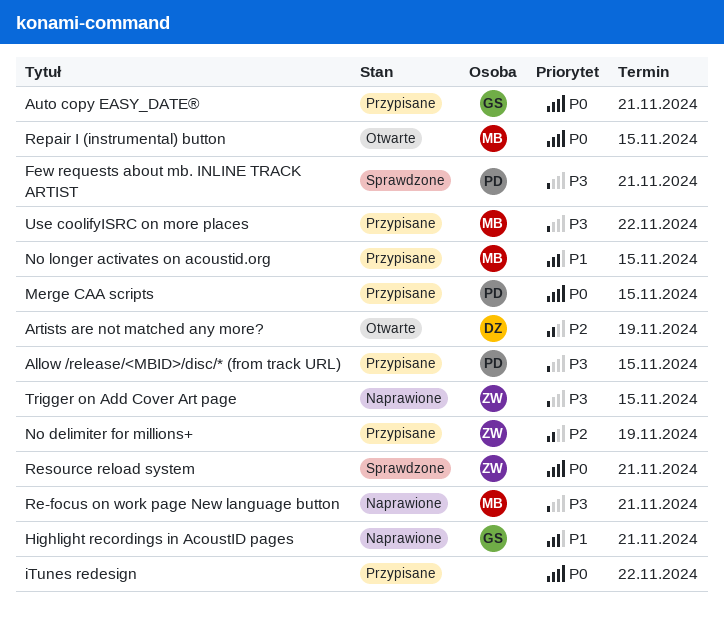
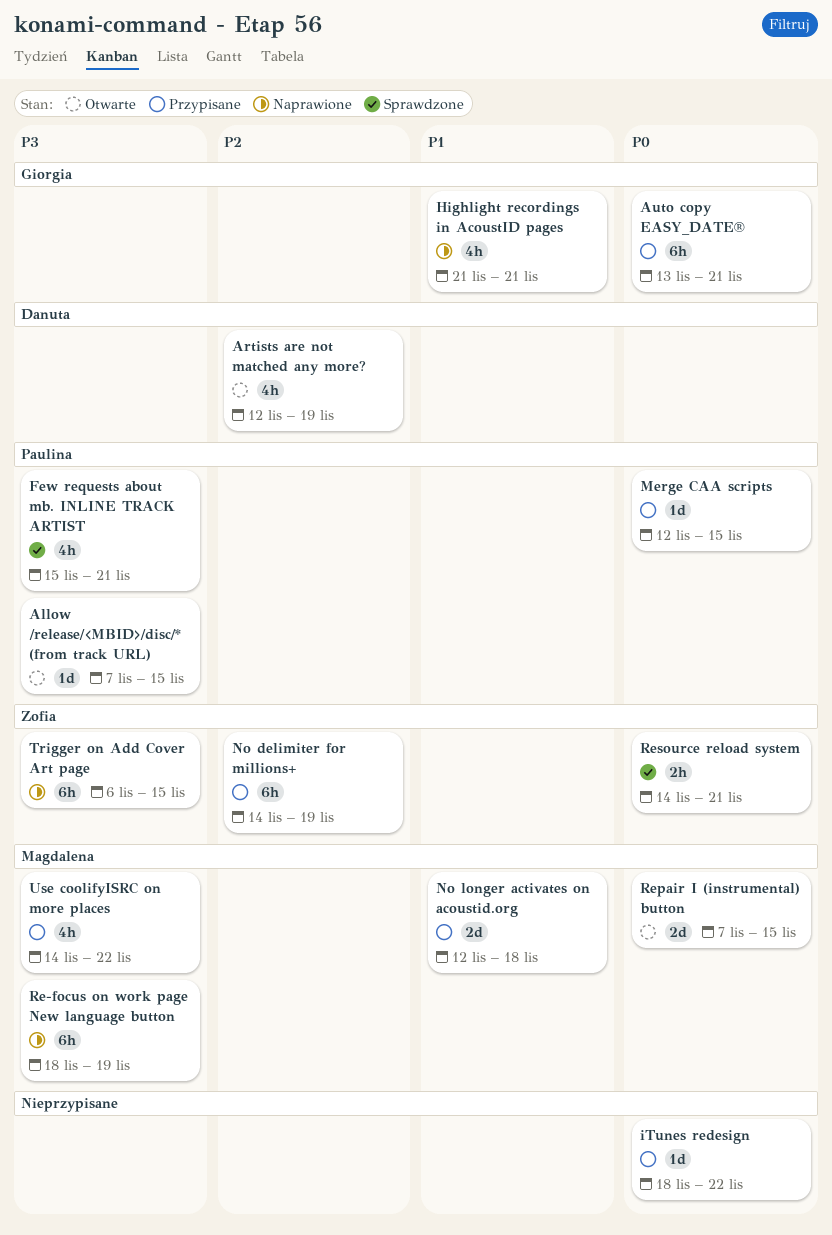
Allow /release/<MBID>/disc/* (from track URL), status: Przypisane -> Otwarte
No longer activates on acoustid.org, due: Nov 15 -> Nov 18
Re‐focus on work page New language button, due: Nov 21 -> Nov 19

